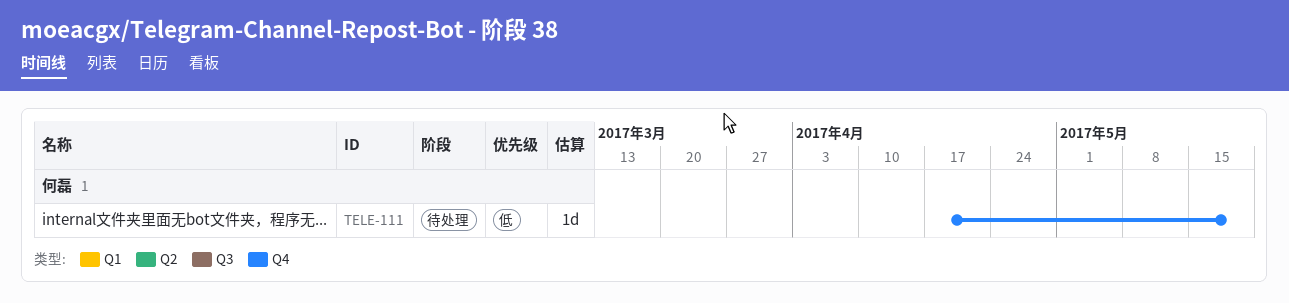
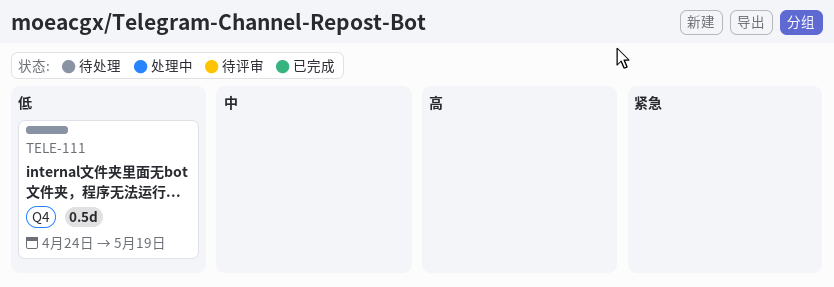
TELE-111, estimate: 1d -> 0.5d
TELE-111, start: Apr 17 -> Apr 24

